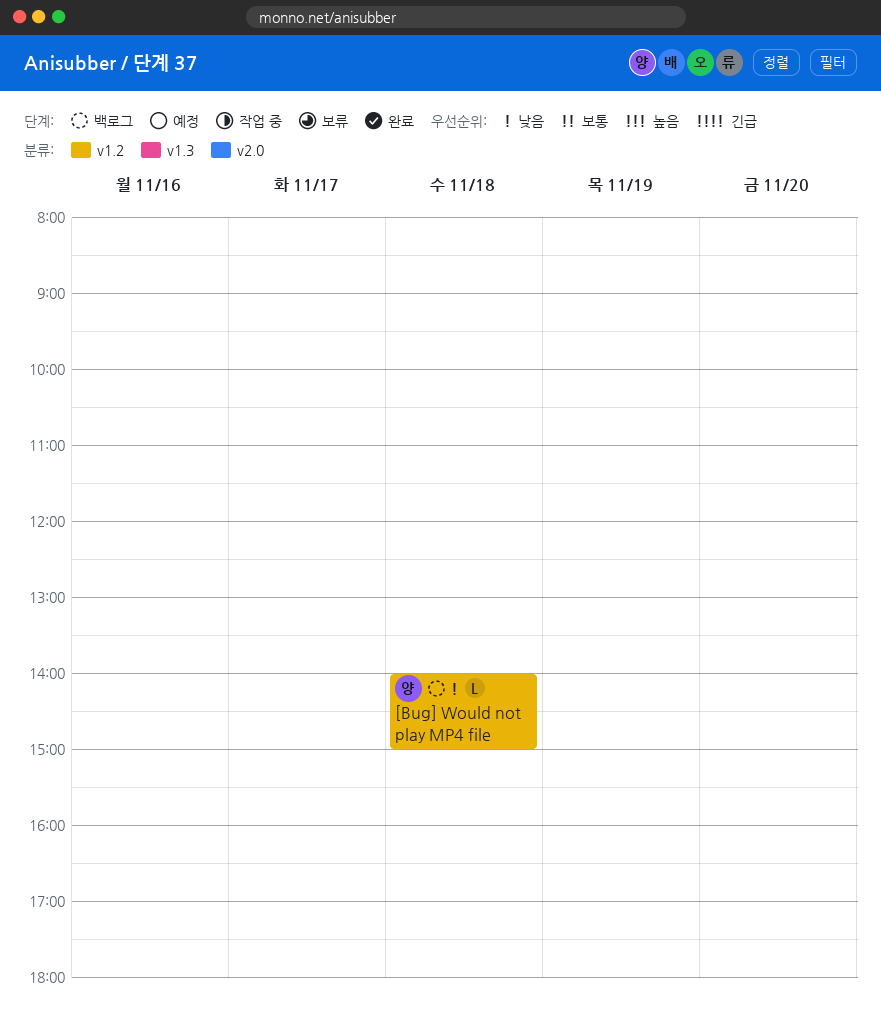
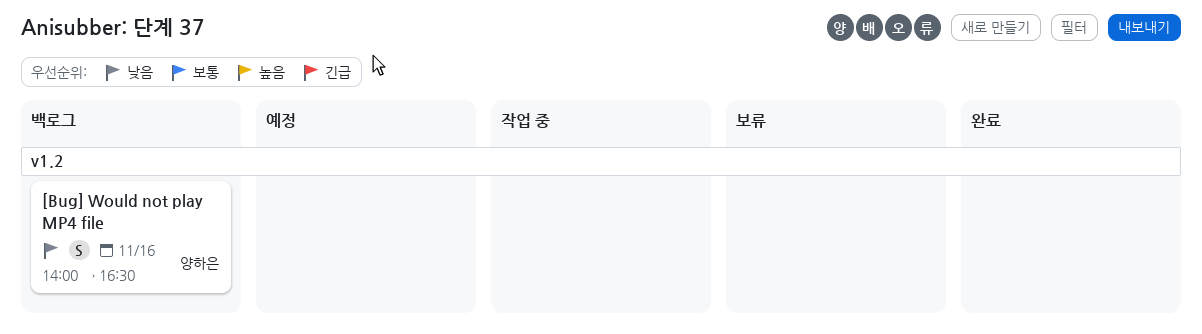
[Bug] Would not play MP4 file, estimate: L -> S
[Bug] Would not play MP4 file, day: Nov 18 -> Nov 16
[Bug] Would not play MP4 file, ends: 15:00 -> 16:30

